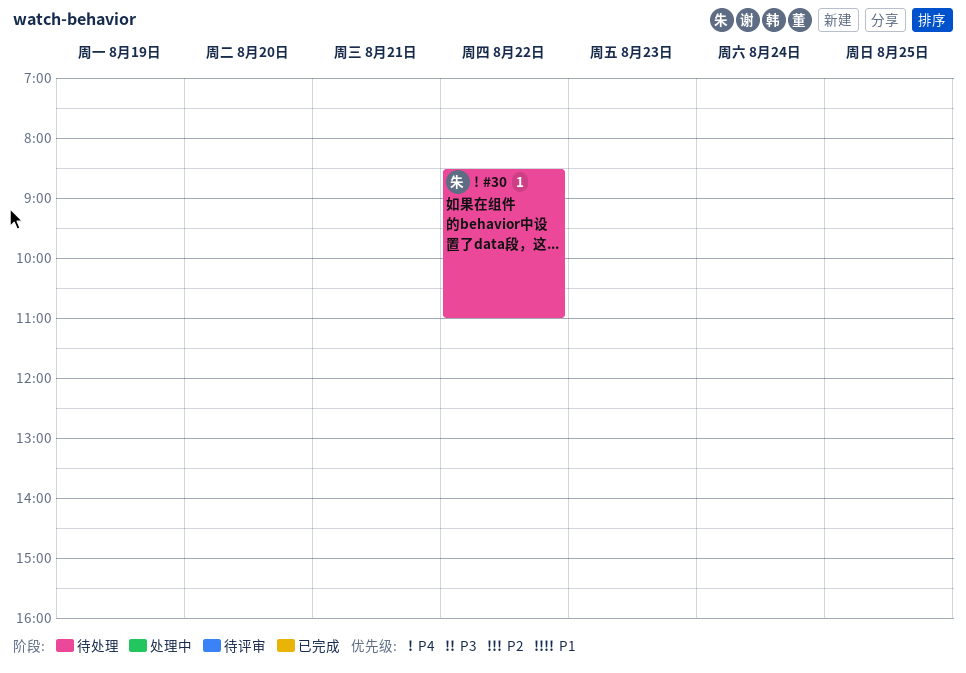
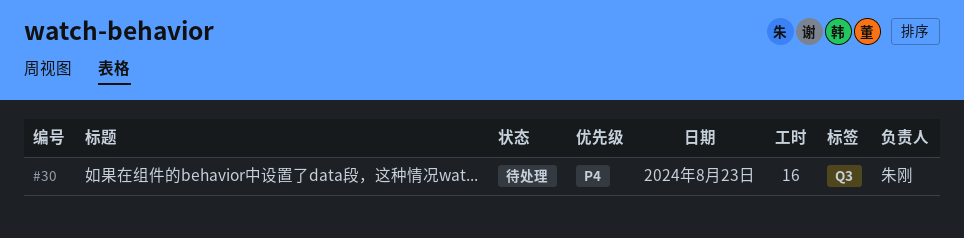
#30, estimate: 1 -> 16
#30, day: Aug 22 -> Aug 23

